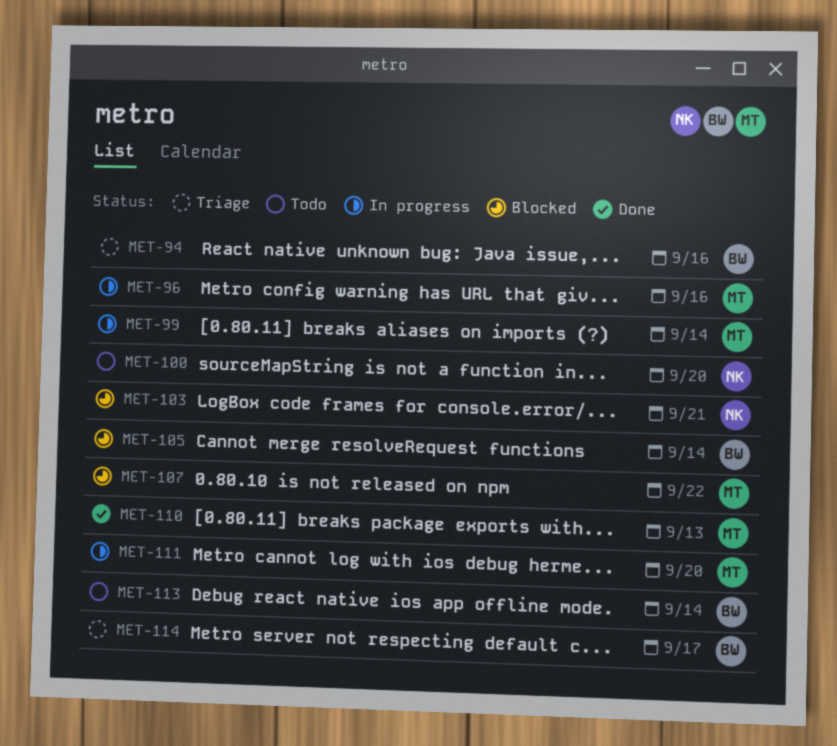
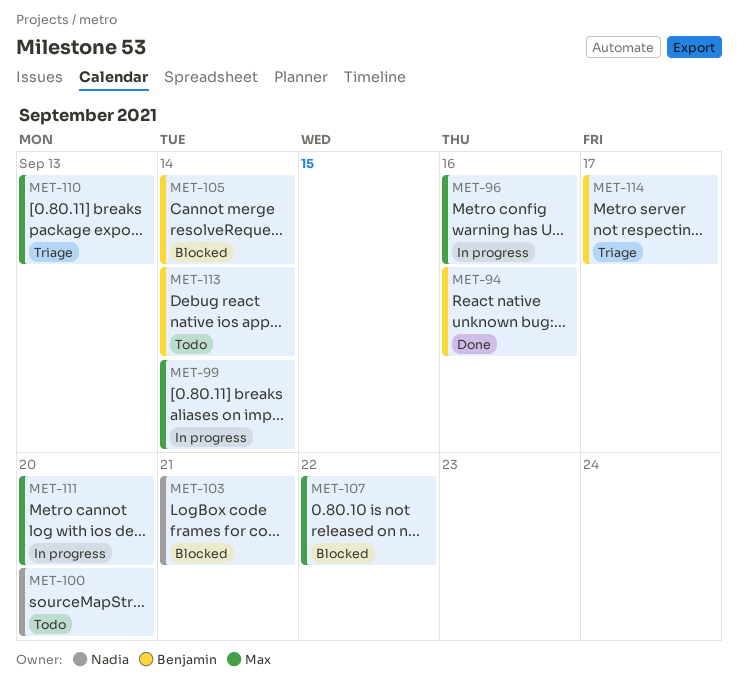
MET-94, status: Triage -> Done
MET-110, status: Done -> Triage

